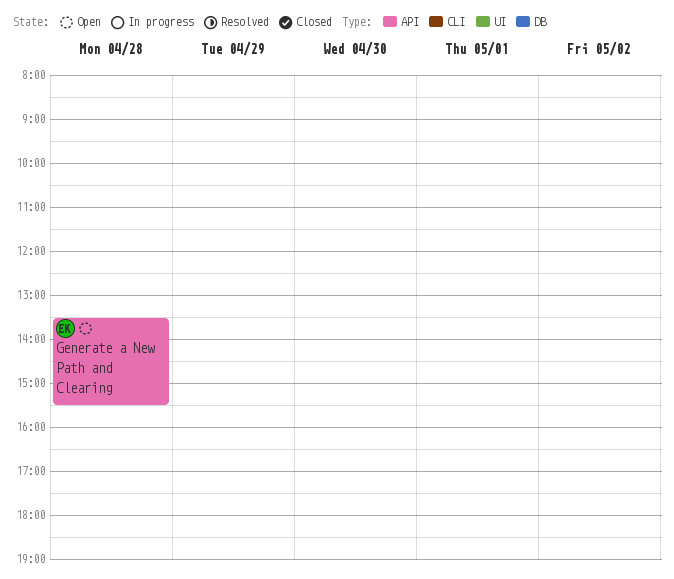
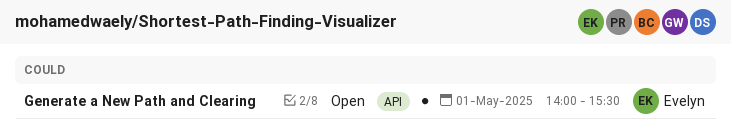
Generate a New Path and Clearing, day: Apr 28 -> May 1
Generate a New Path and Clearing, begins: 13:30 -> 14:00

